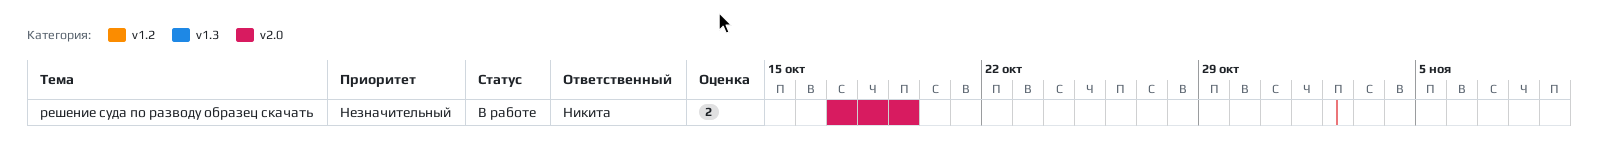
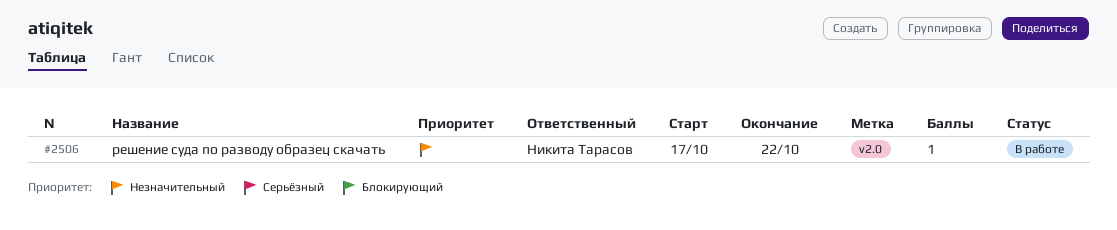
решение суда по разводу образец скачать, estimate: 2 -> 1
решение суда по разводу образец скачать, due: Oct 19 -> Oct 22

